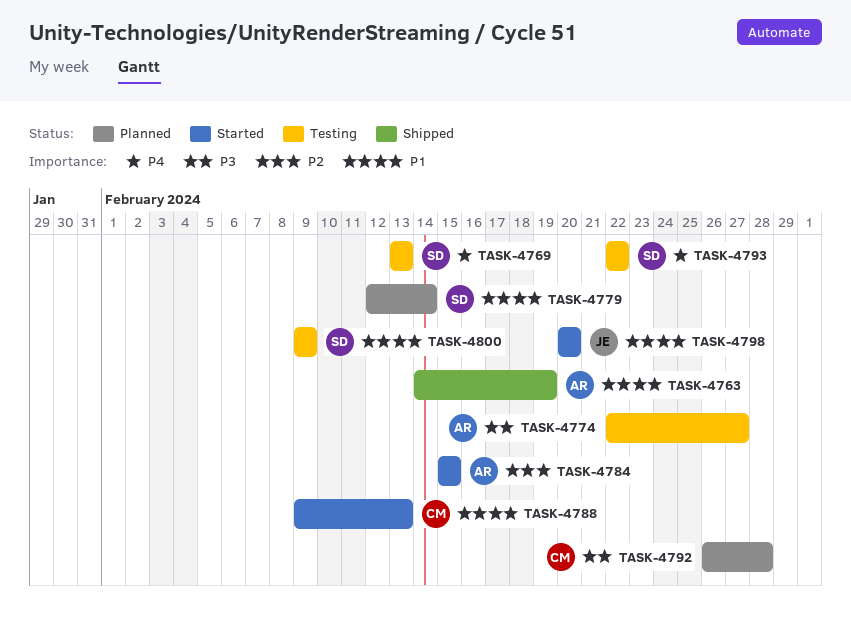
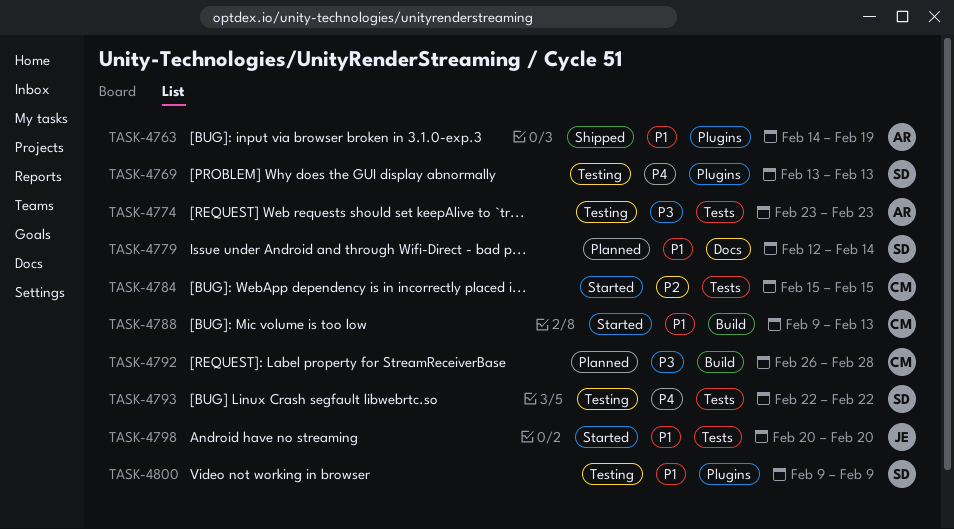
TASK-4774, start: Feb 22 -> Feb 23
TASK-4774, due: Feb 27 -> Feb 23
TASK-4784, owner: AR -> CM

